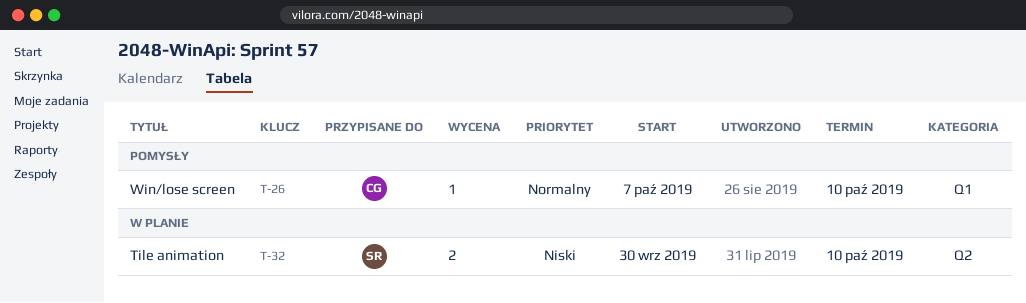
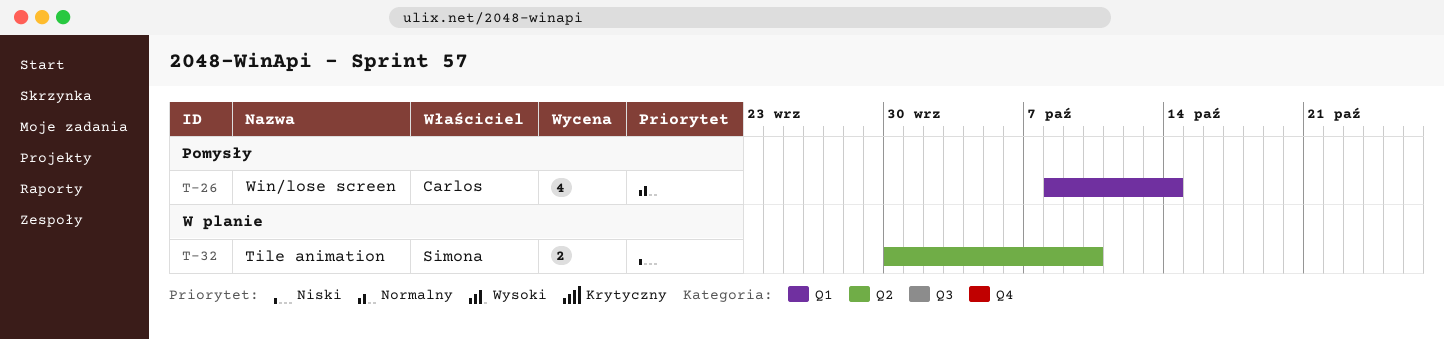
T-26, estimate: 1 -> 4
T-26, start: Oct 7 -> Oct 8
T-26, due: Oct 10 -> Oct 14

